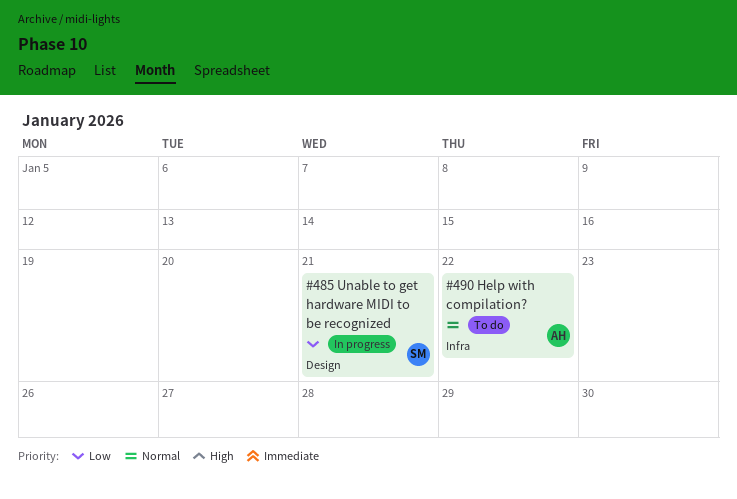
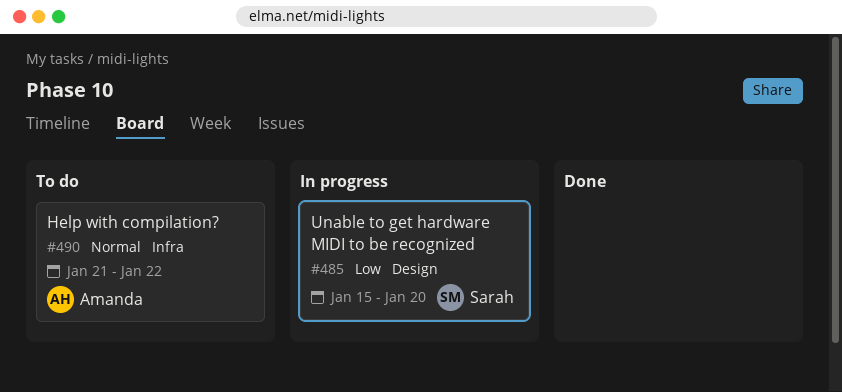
#485, due: Jan 21 -> Jan 20

